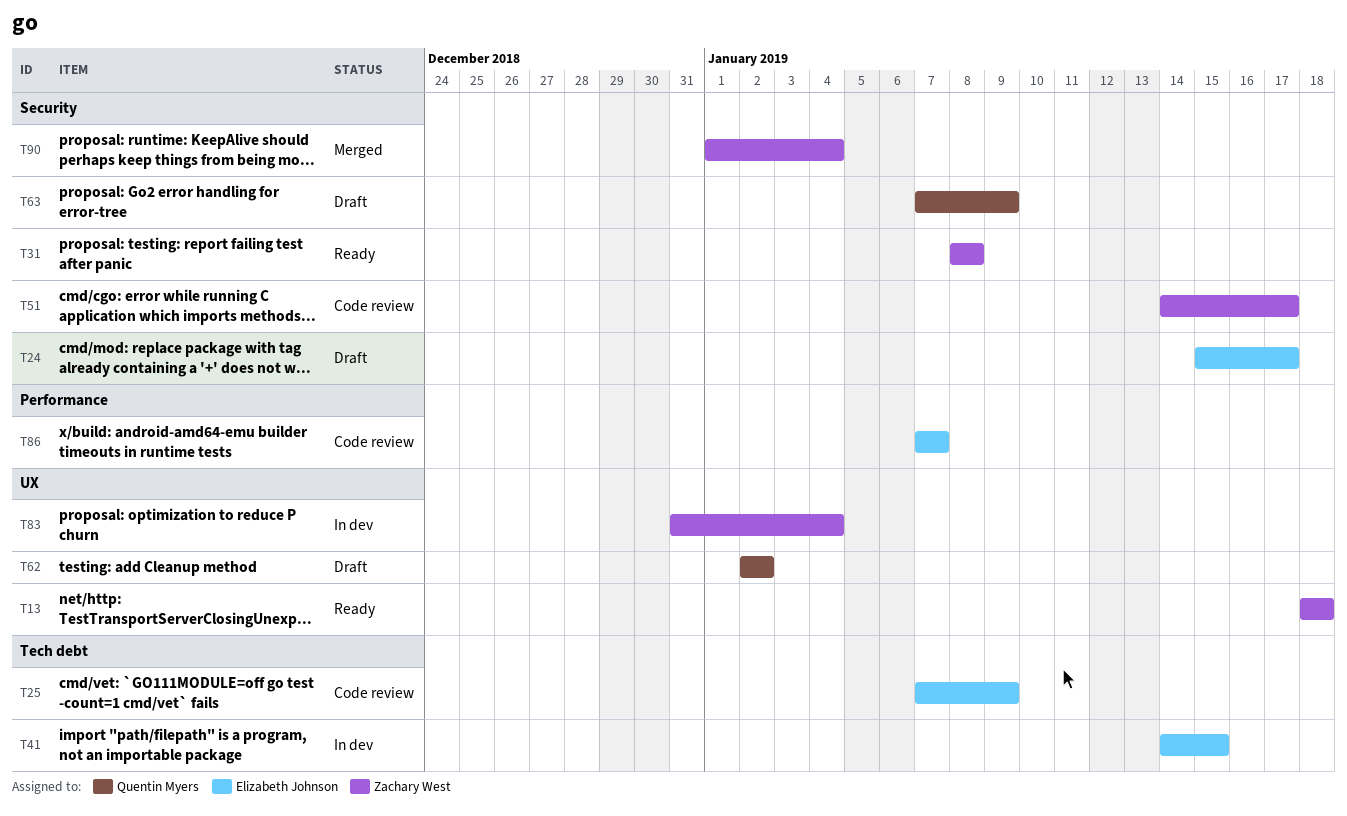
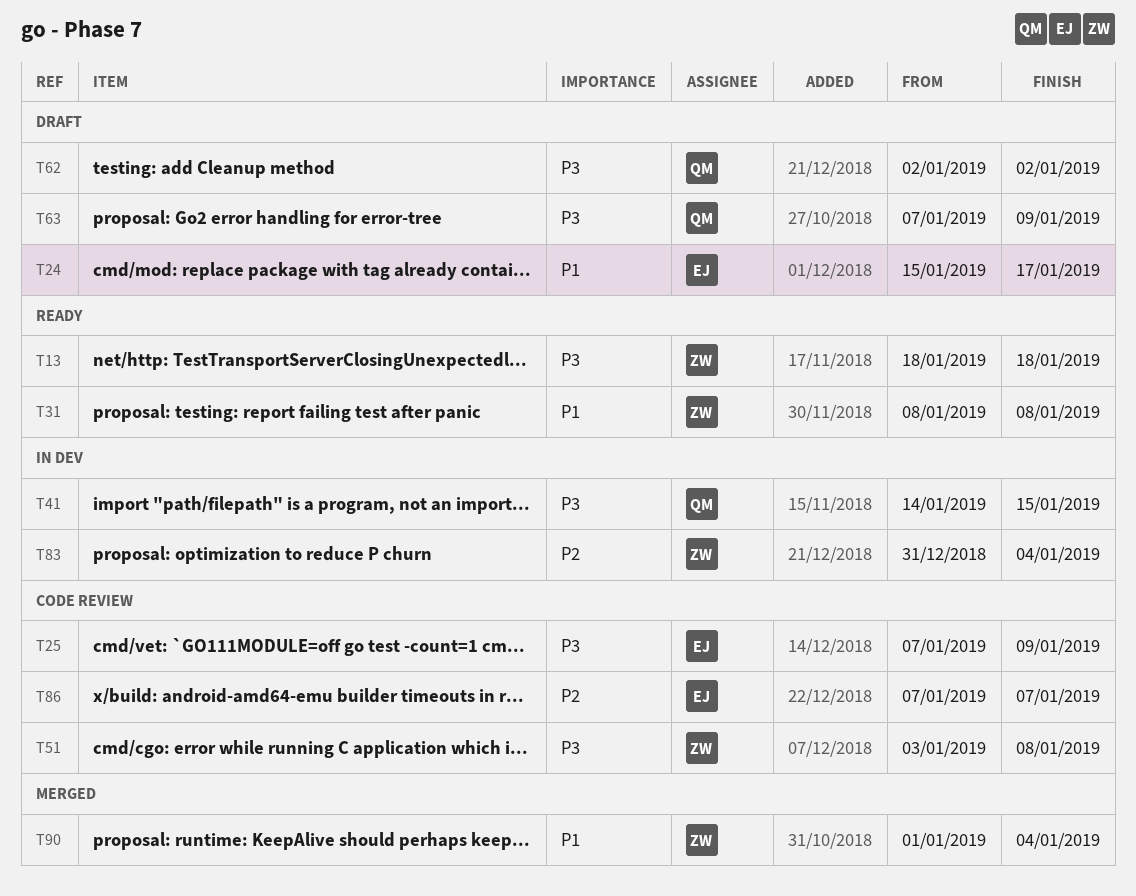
T41, owner: Elizabeth Johnson -> Quentin Myers
T51, start: Jan 14 -> Jan 3
T51, due: Jan 17 -> Jan 8

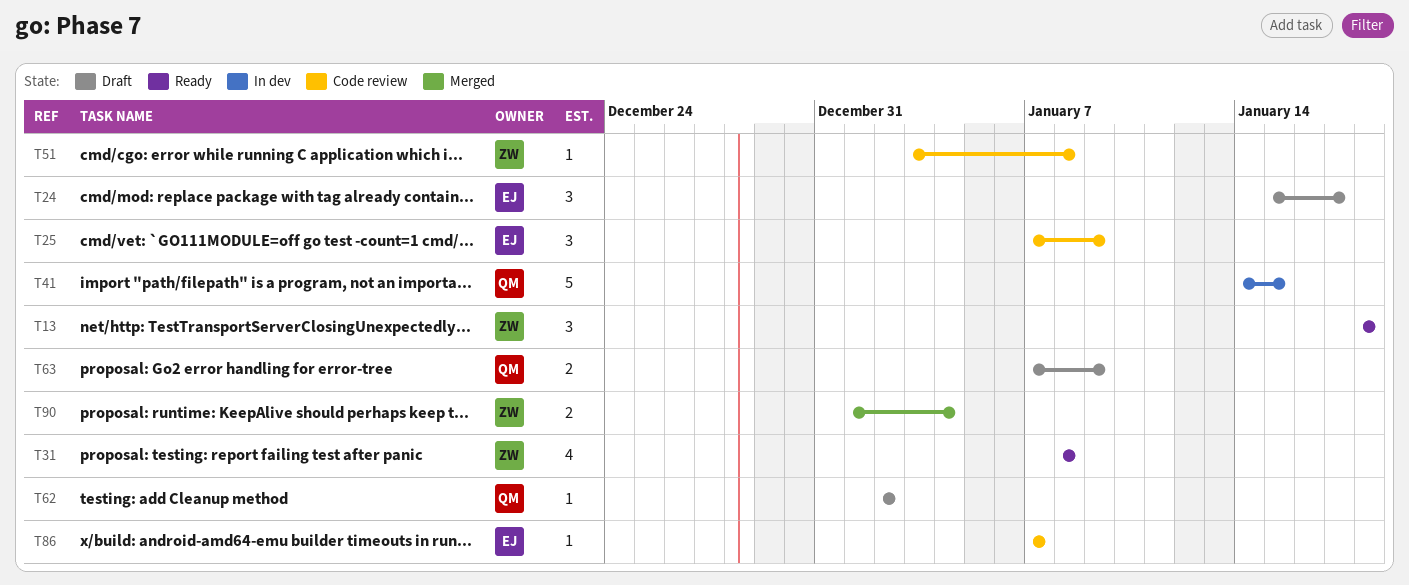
T83: present -> none

